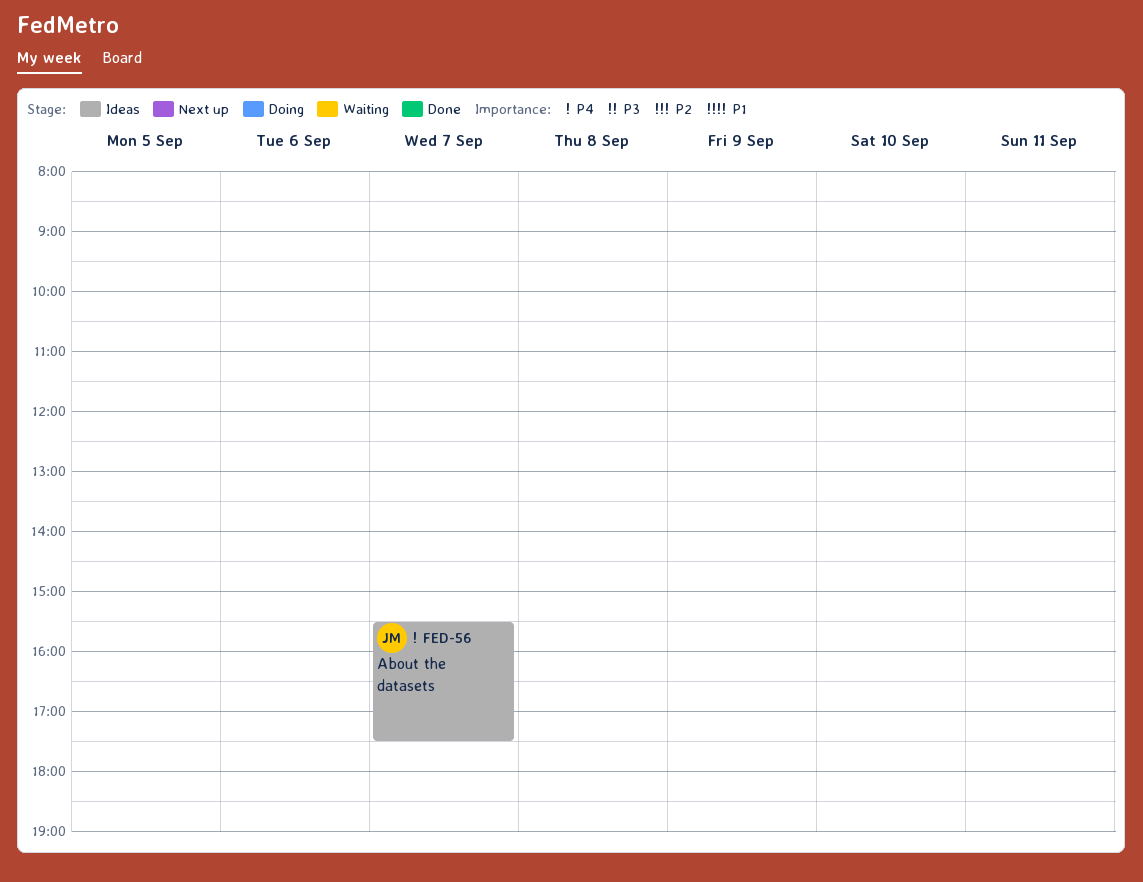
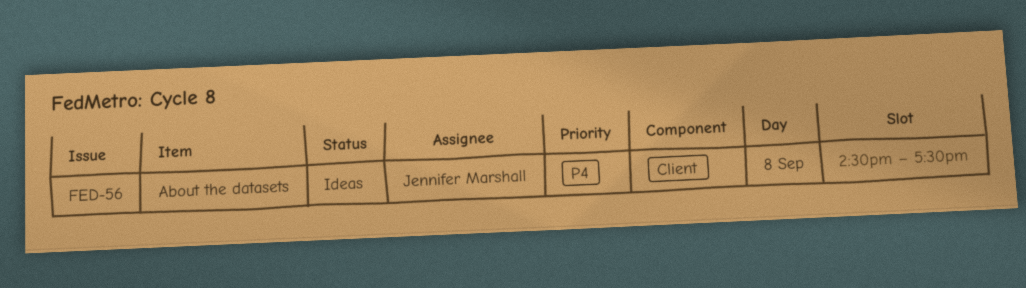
FED-56, day: Sep 7 -> Sep 8
FED-56, begins: 15:30 -> 14:30

